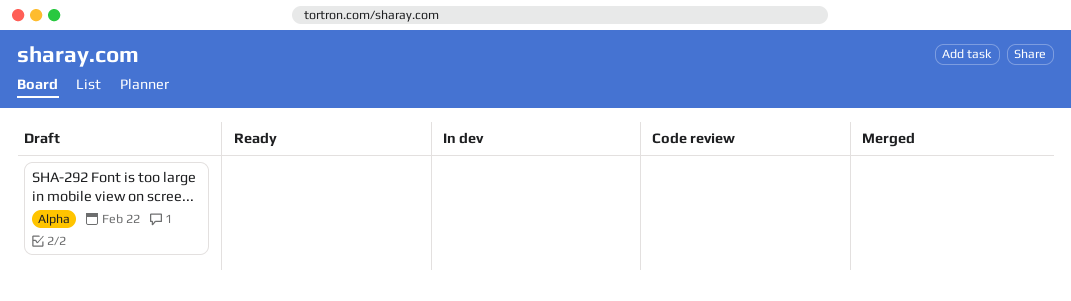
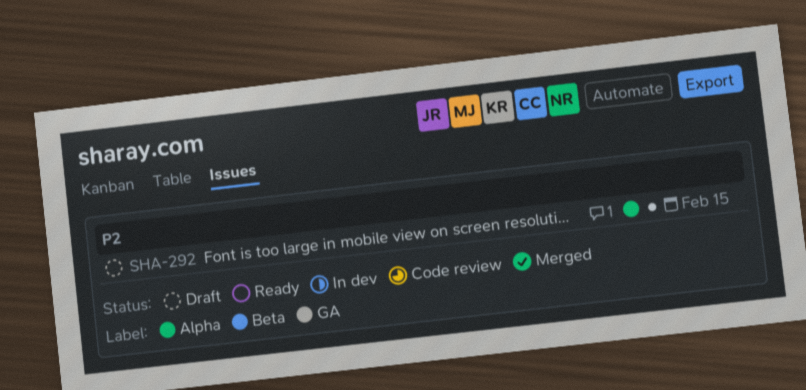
SHA-292, due: Feb 22 -> Feb 15

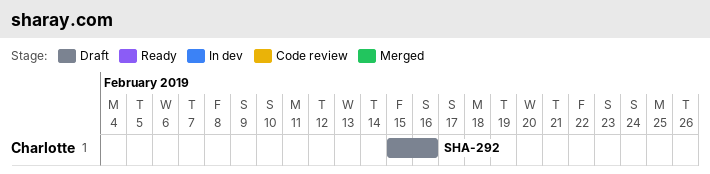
SHA-292, due: Feb 15 -> Feb 16

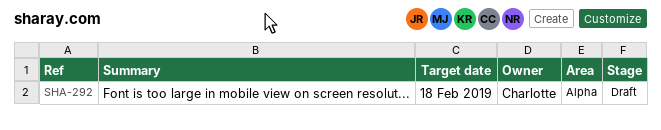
SHA-292, due: Feb 16 -> Feb 18

